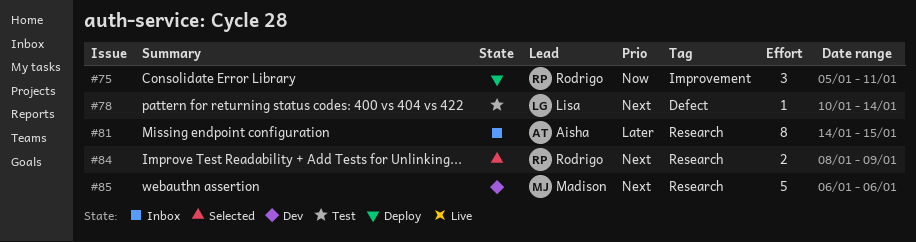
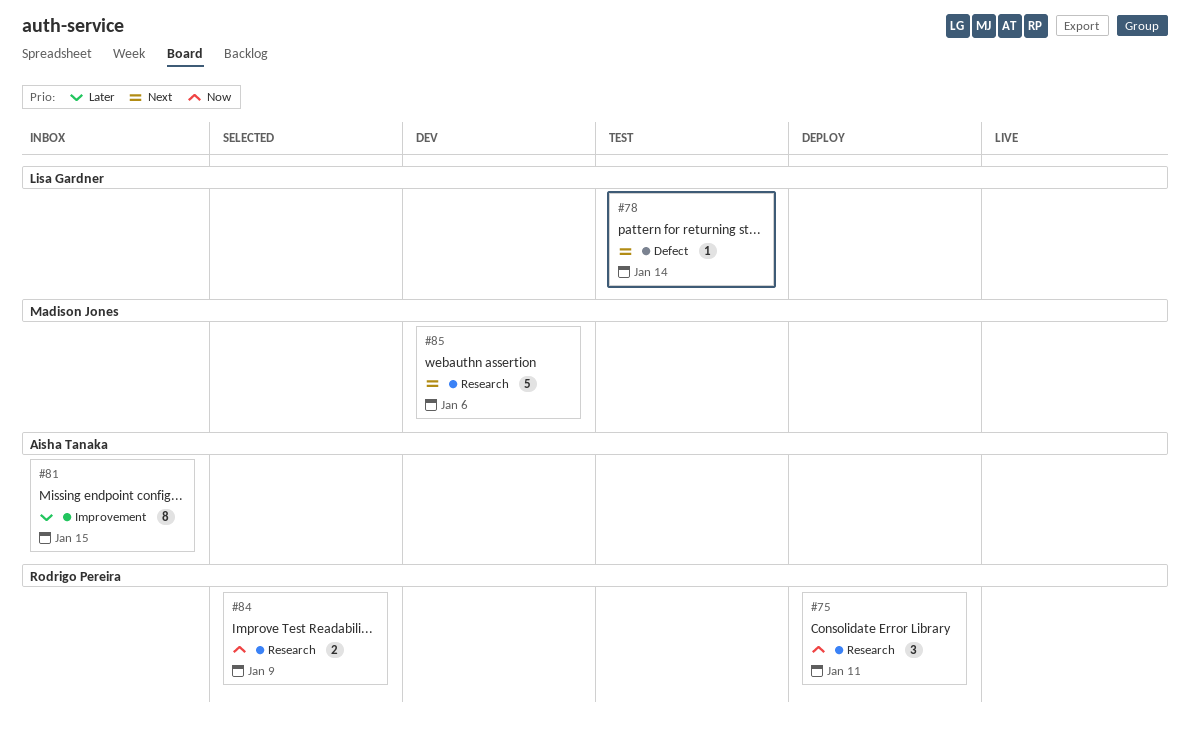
#75, label: Improvement -> Research
#81, label: Research -> Improvement
#84, priority: Next -> Now

